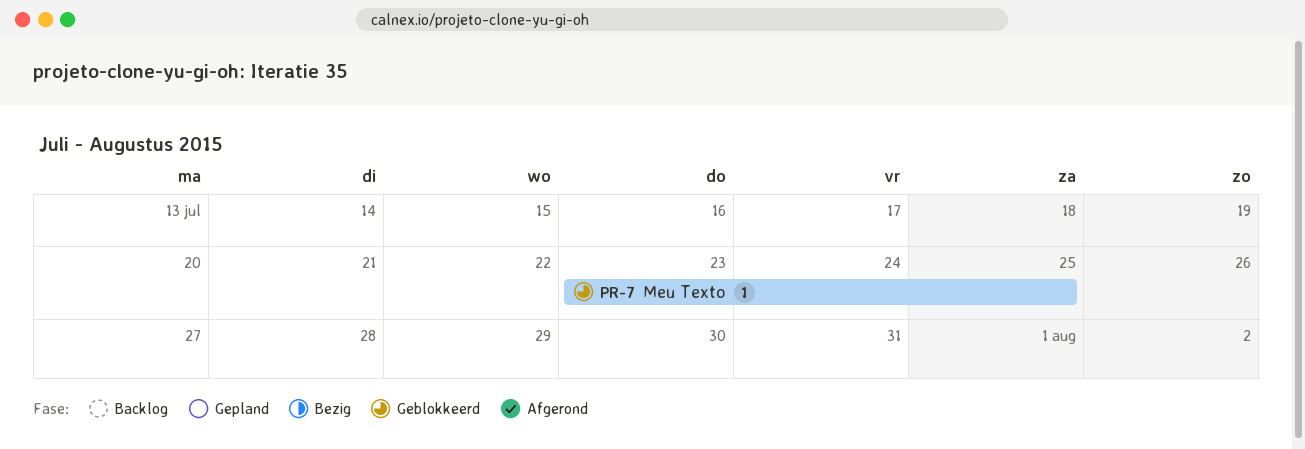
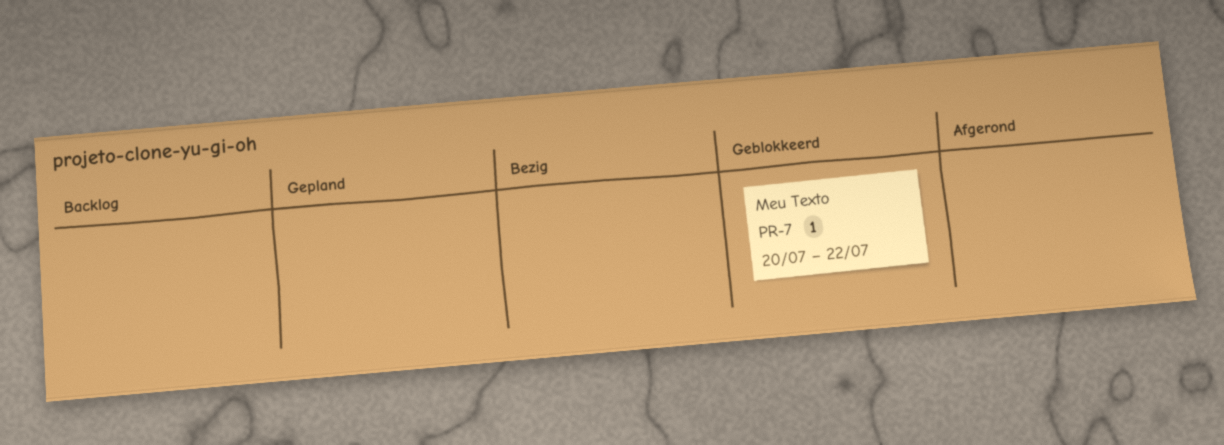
PR-7, start: Jul 23 -> Jul 20
PR-7, due: Jul 25 -> Jul 22

